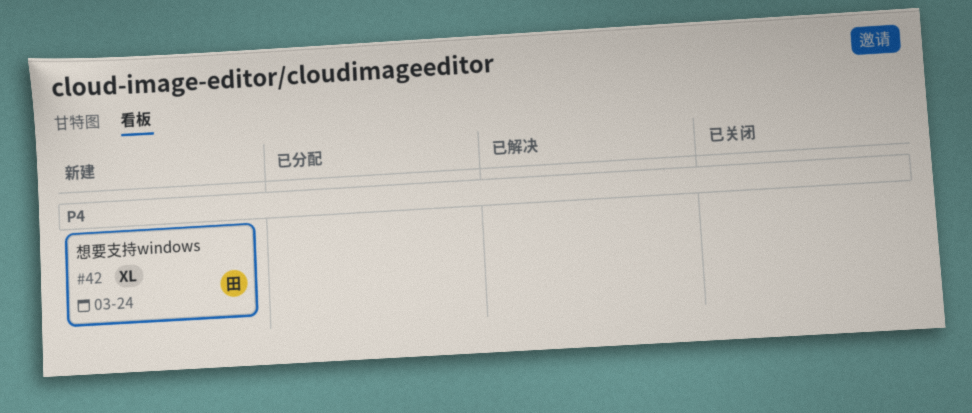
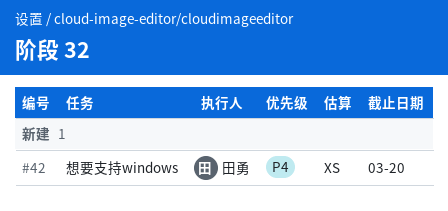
#42, estimate: XL -> XS
#42, due: Mar 24 -> Mar 20

